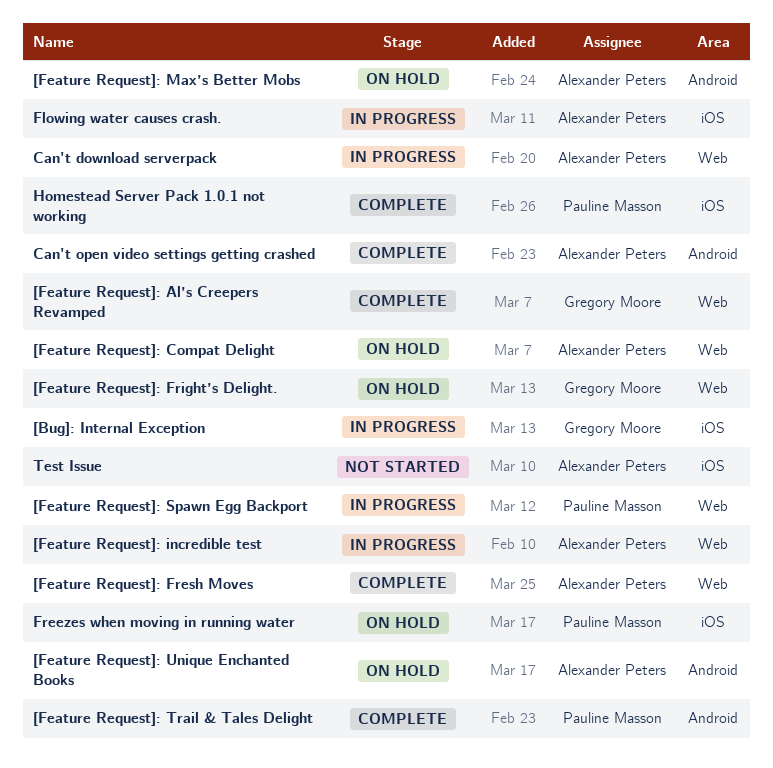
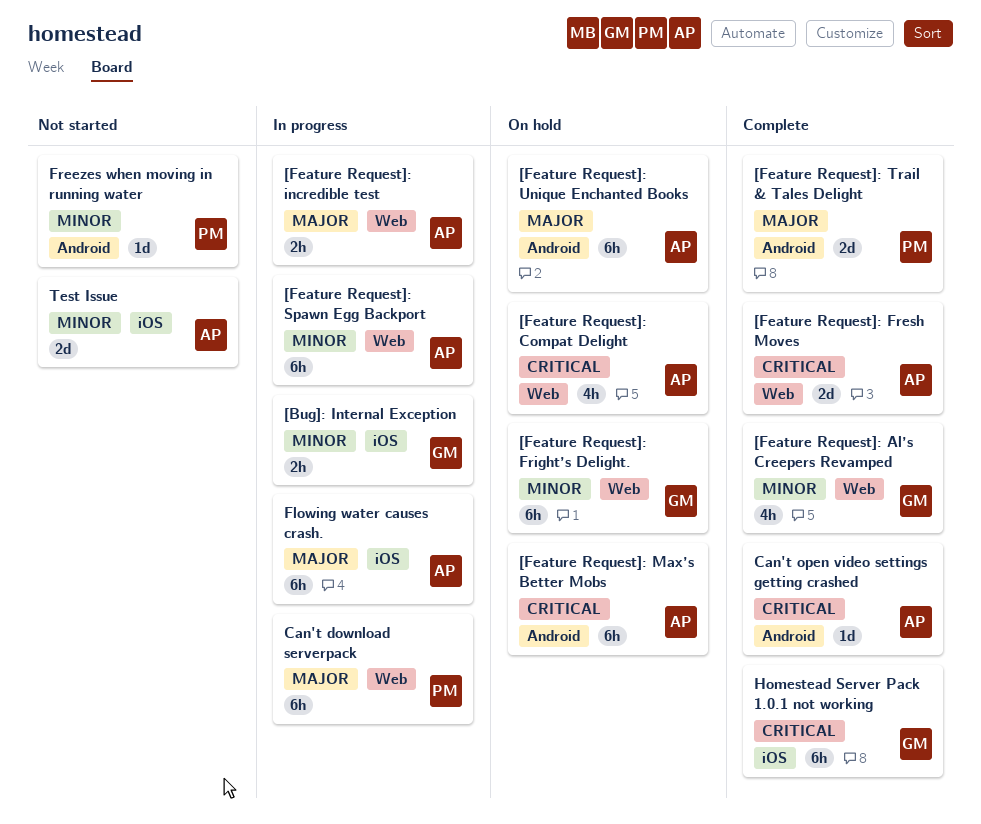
[Feature Request]: Spawn Egg Backport, owner: Pauline Masson -> Alexander Peters
Can't download serverpack, owner: Alexander Peters -> Pauline Masson
Freezes when moving in running water, status: On hold -> Not started
Freezes when moving in running water, label: iOS -> Android
Homestead Server Pack 1.0.1 not working, owner: Pauline Masson -> Gregory Moore

